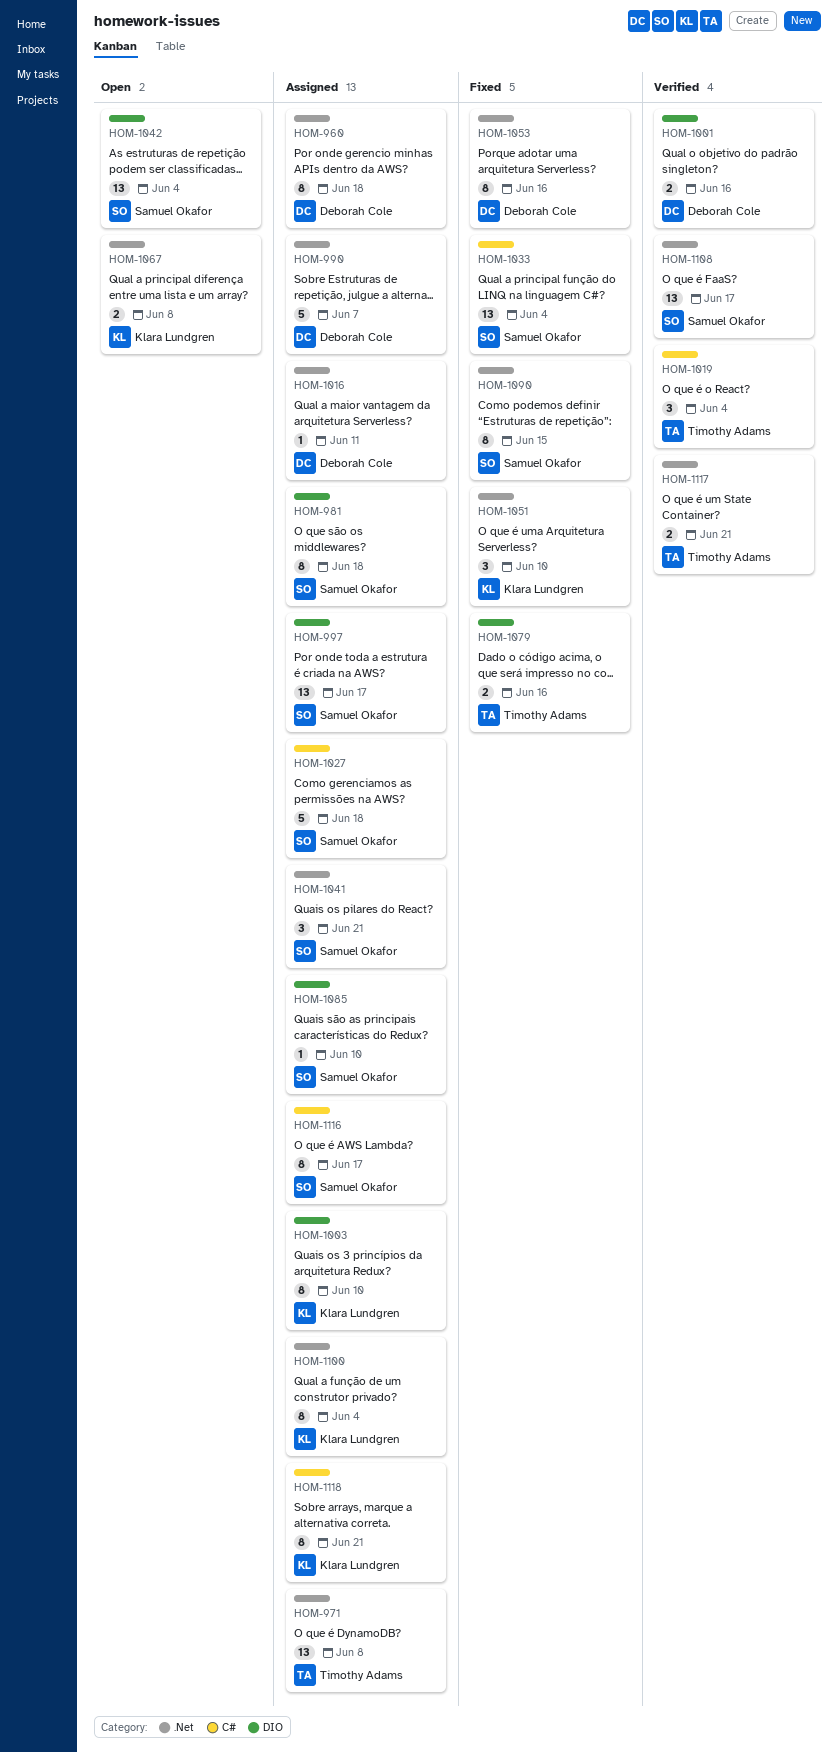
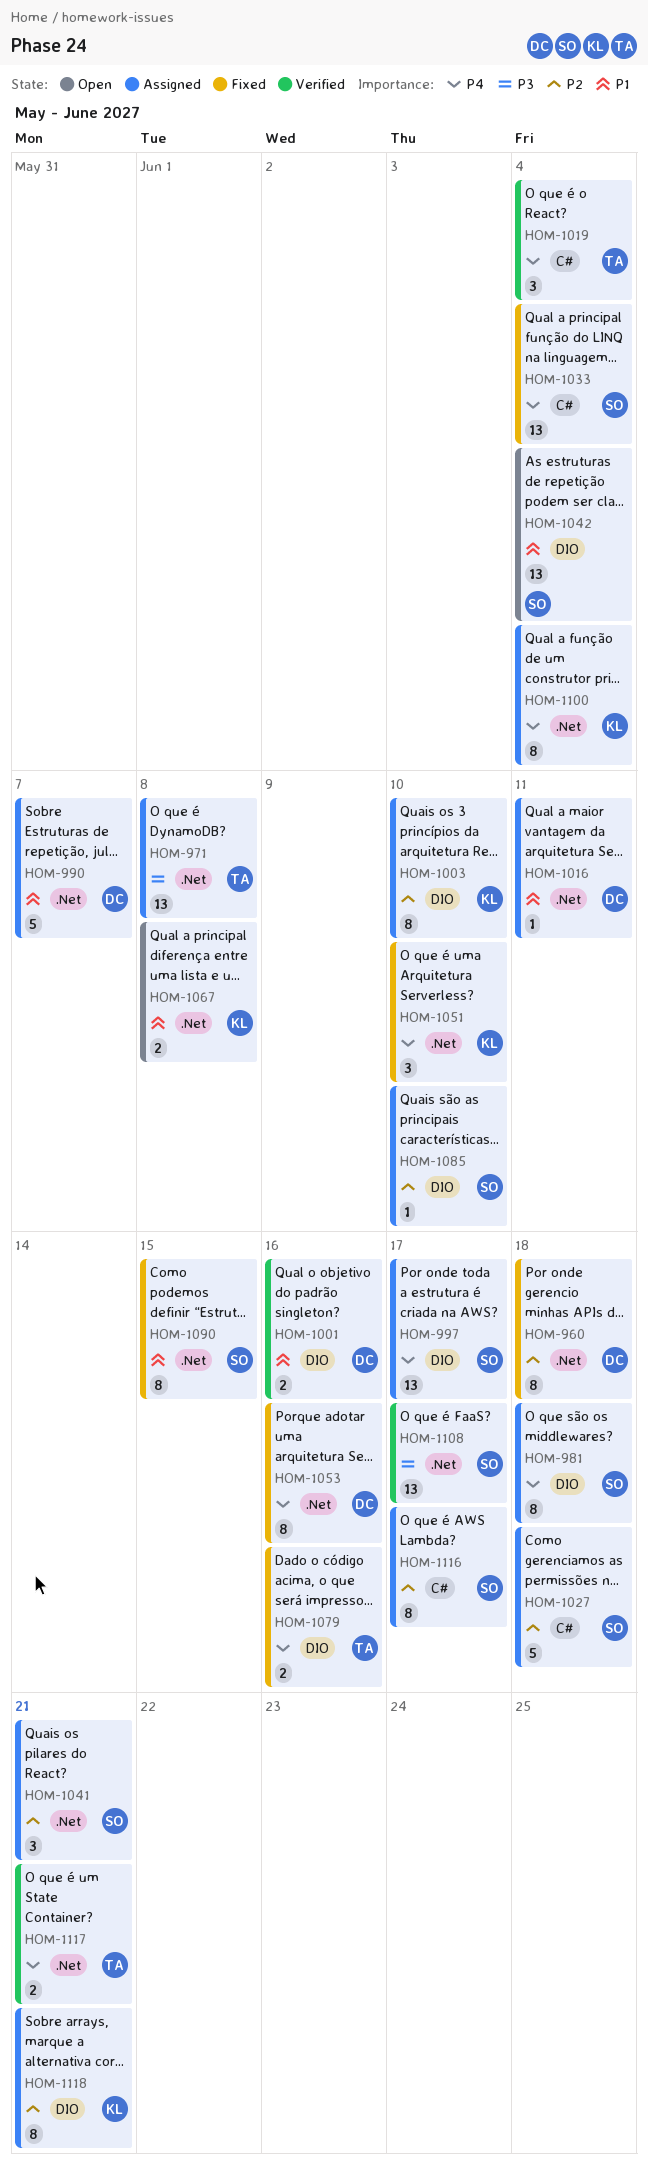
HOM-960, status: Assigned -> Fixed
HOM-1118, label: C# -> DIO

